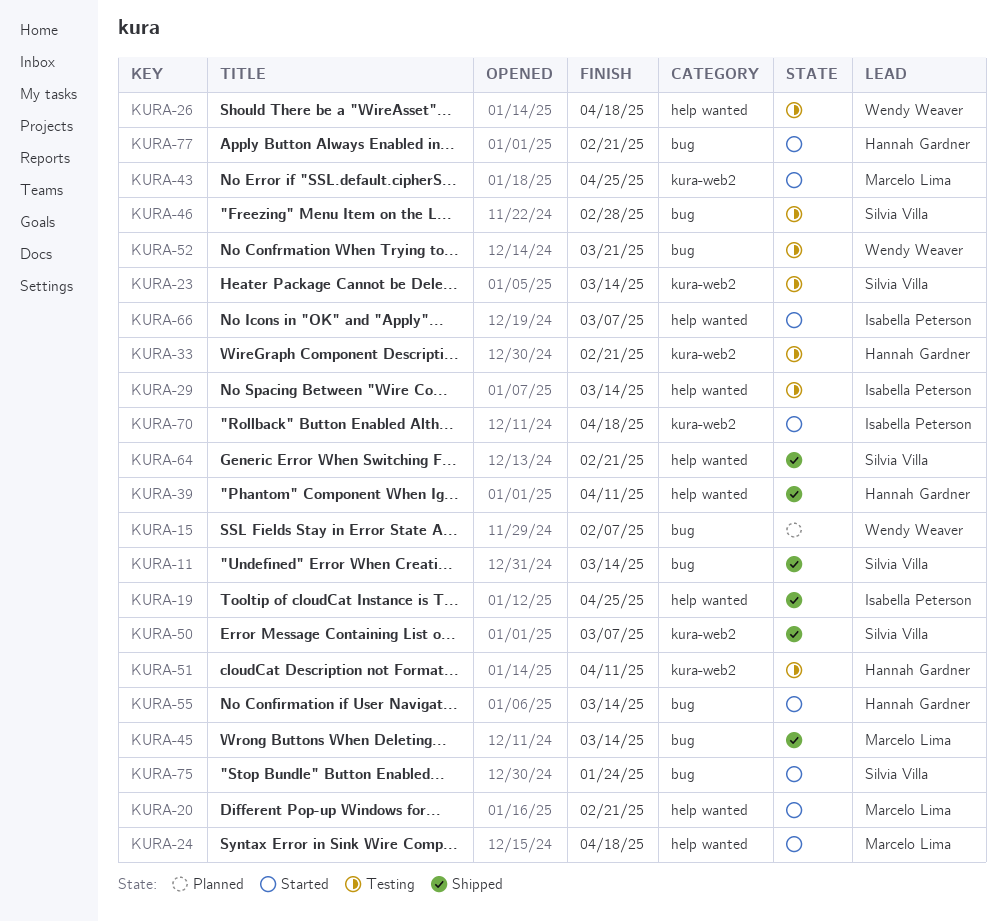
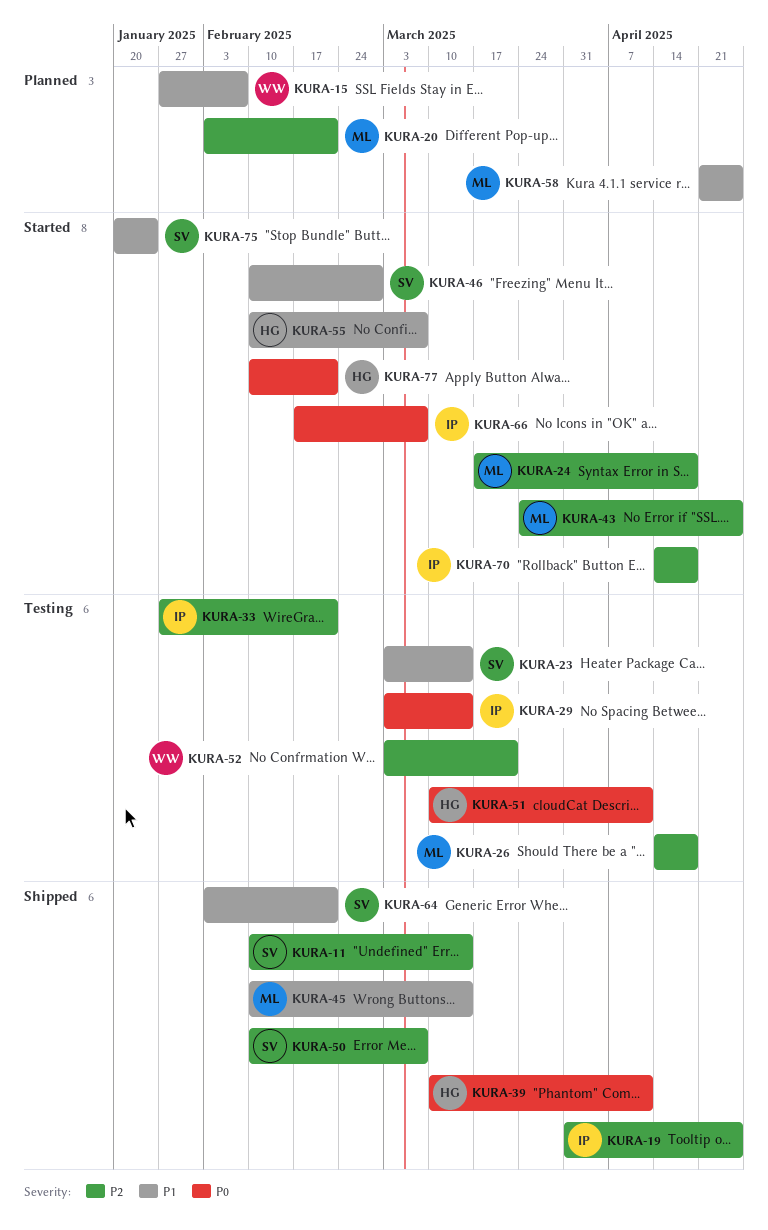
KURA-20, status: Started -> Planned
KURA-26, owner: Wendy Weaver -> Marcelo Lima
KURA-33, owner: Hannah Gardner -> Isabella Peterson
KURA-46, status: Testing -> Started
KURA-55, due: Mar 14 -> Mar 7
KURA-58: none -> present

